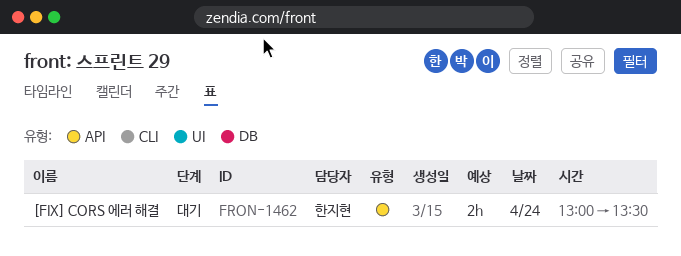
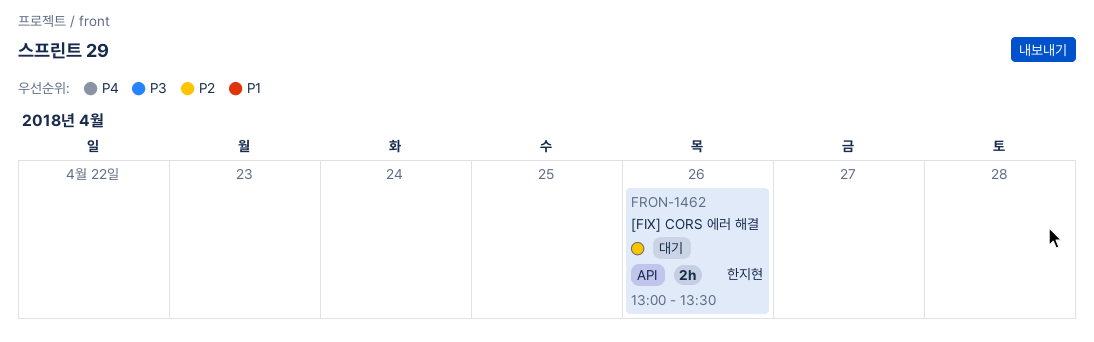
FRON-1462, day: Apr 24 -> Apr 26

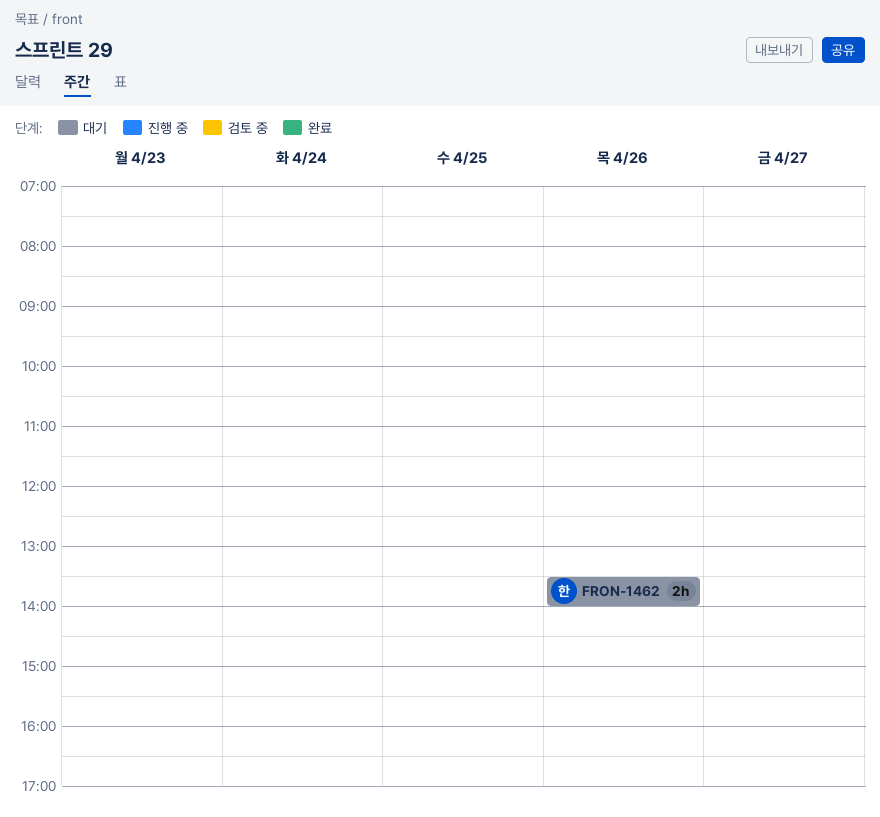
FRON-1462, begins: 13:00 -> 13:30
FRON-1462, ends: 13:30 -> 14:00

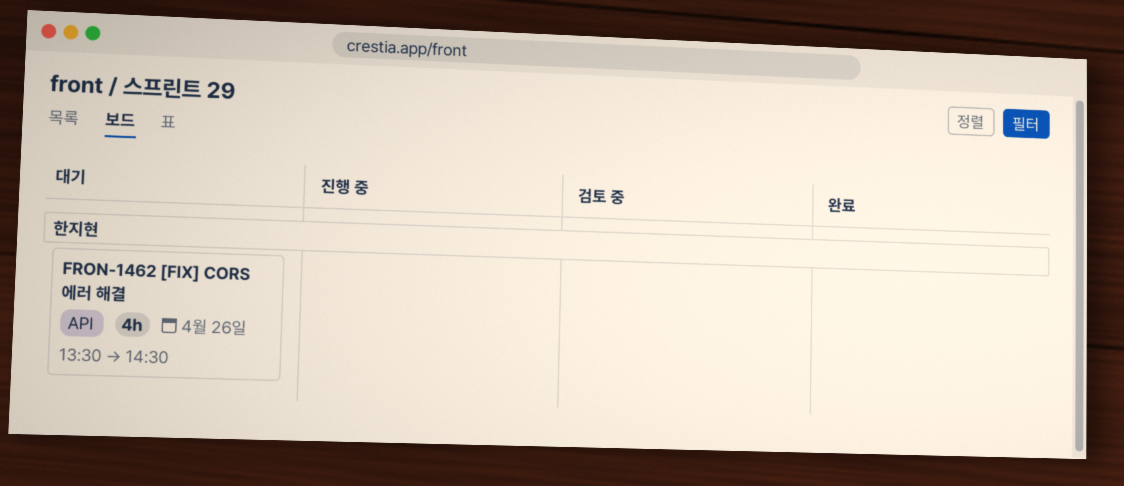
FRON-1462, estimate: 2h -> 4h
FRON-1462, ends: 14:00 -> 14:30

